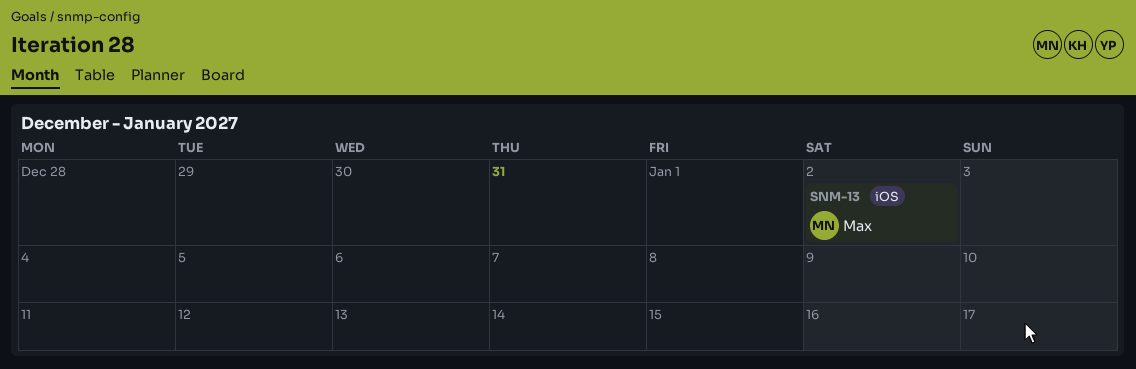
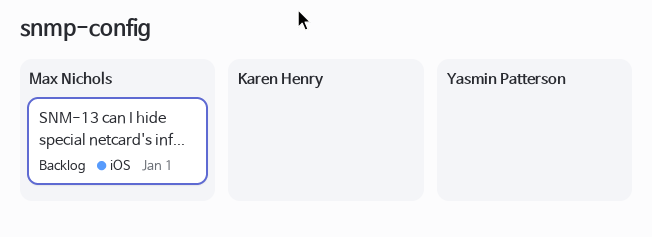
SNM-13, due: Jan 2 -> Jan 1

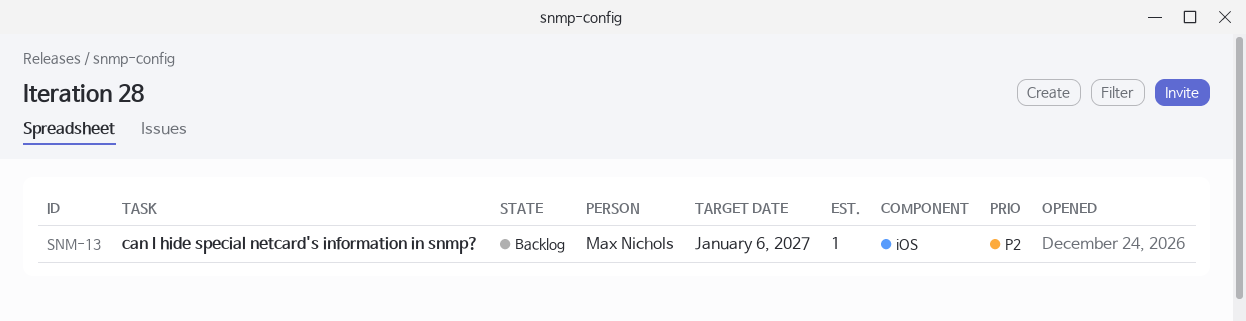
SNM-13, due: Jan 1 -> Jan 6

